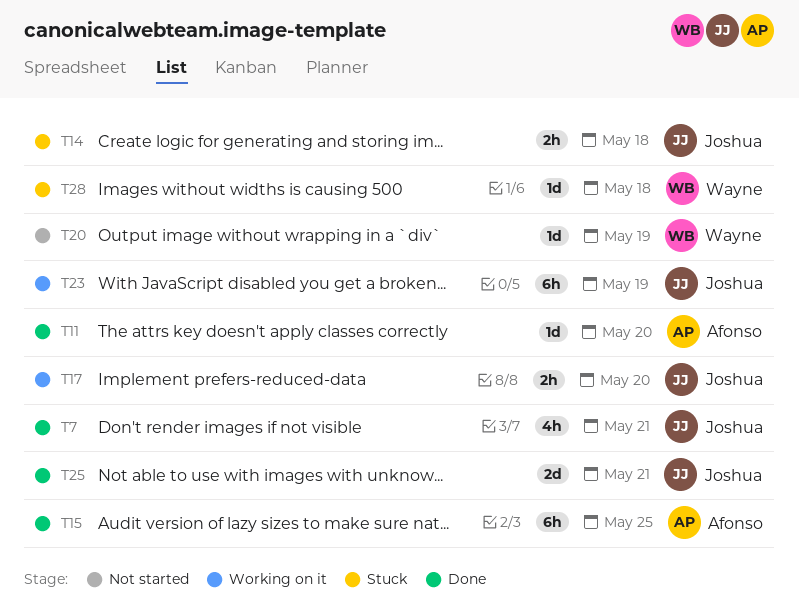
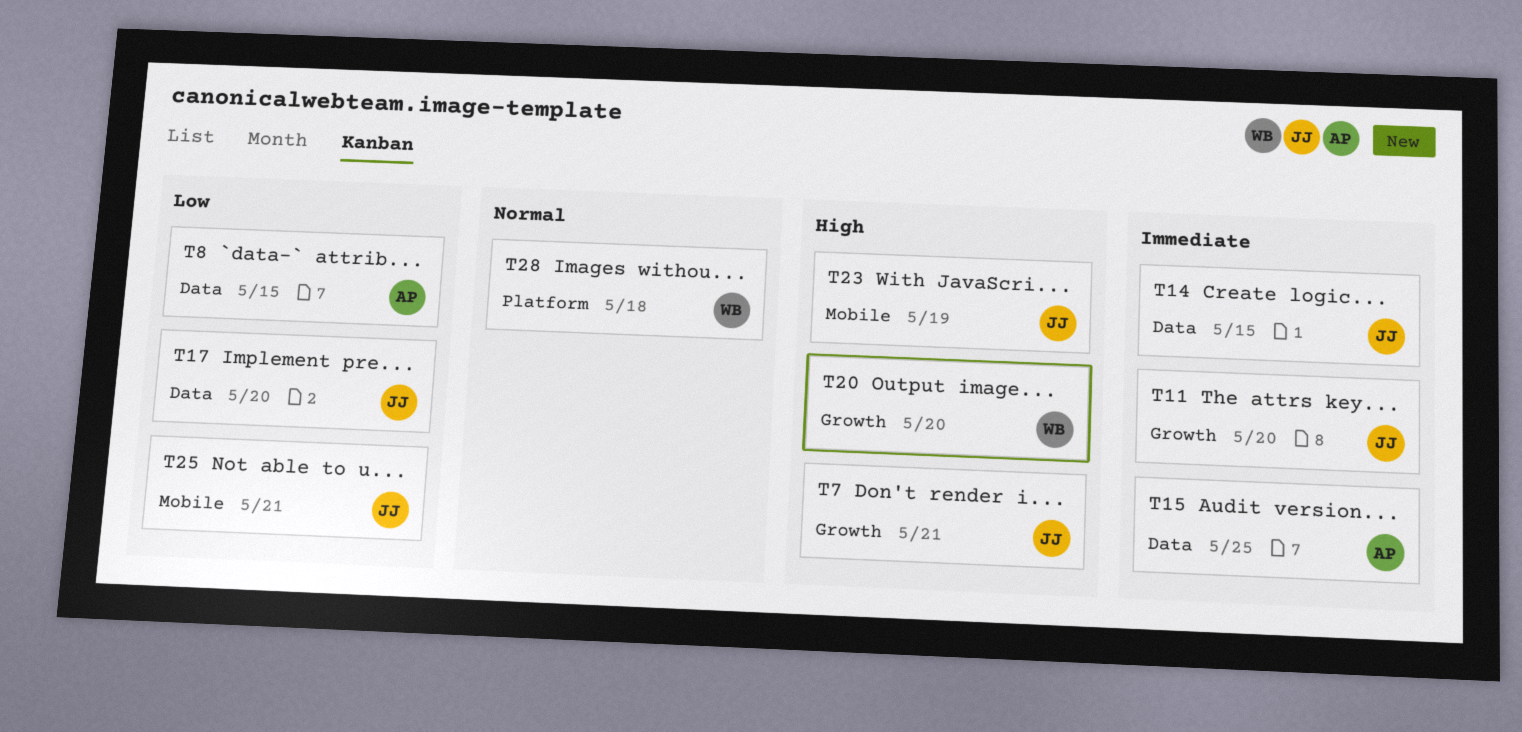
T8: none -> present
T11, owner: Afonso -> Joshua
T14, due: May 18 -> May 15
T20, due: May 19 -> May 20

